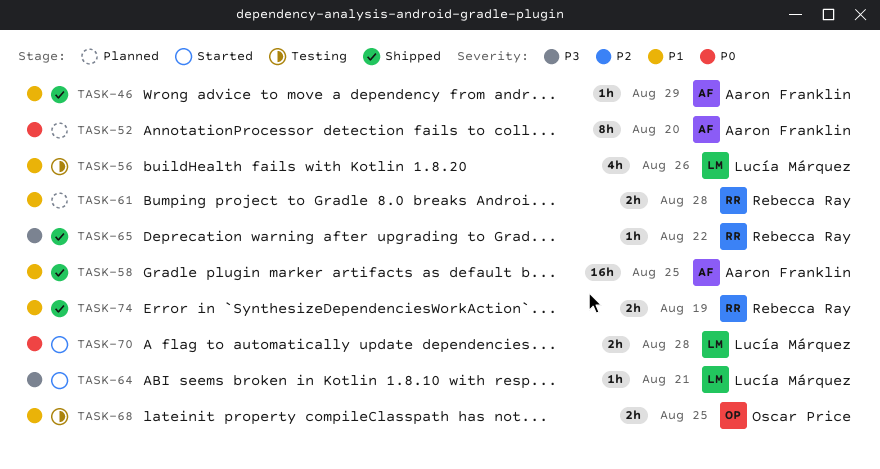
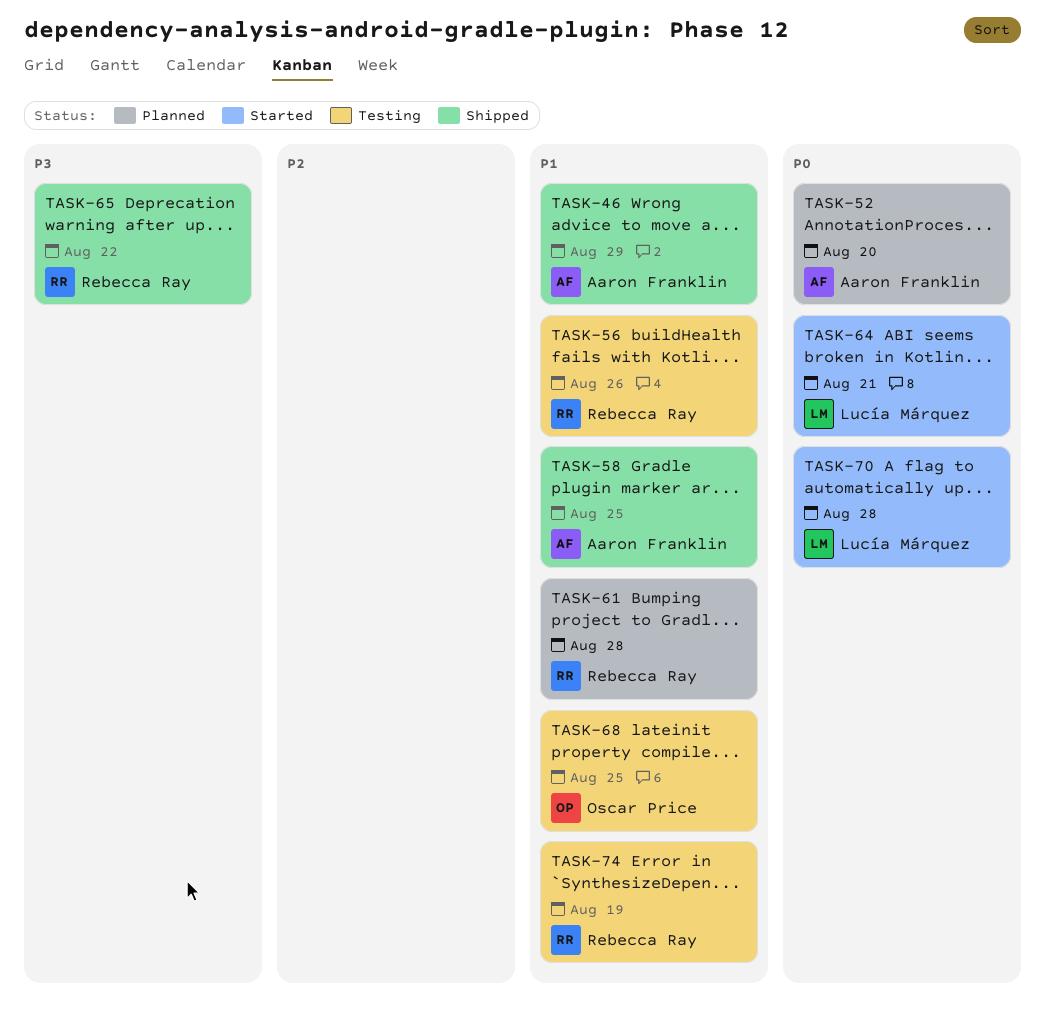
TASK-56, owner: Lucía Márquez -> Rebecca Ray
TASK-64, priority: P3 -> P0
TASK-74, status: Shipped -> Testing

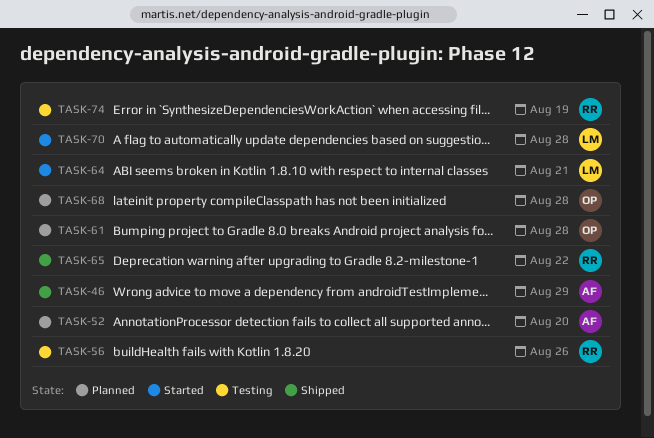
TASK-58: present -> none
TASK-61, owner: Rebecca Ray -> Oscar Price
TASK-68, status: Testing -> Planned
TASK-68, due: Aug 25 -> Aug 28

